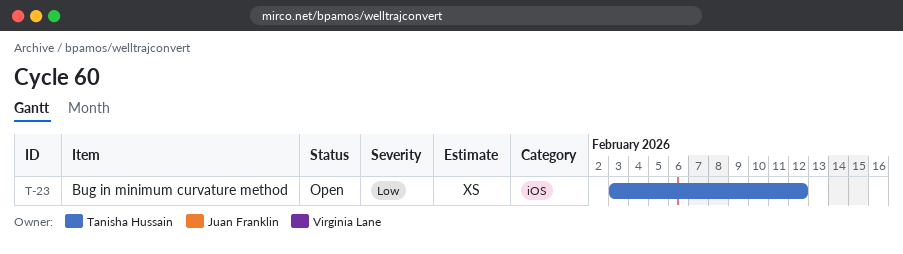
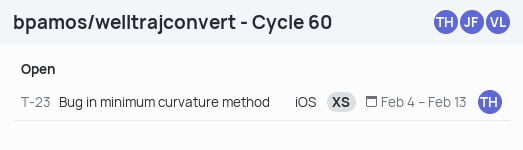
T-23, start: Feb 3 -> Feb 4
T-23, due: Feb 12 -> Feb 13

